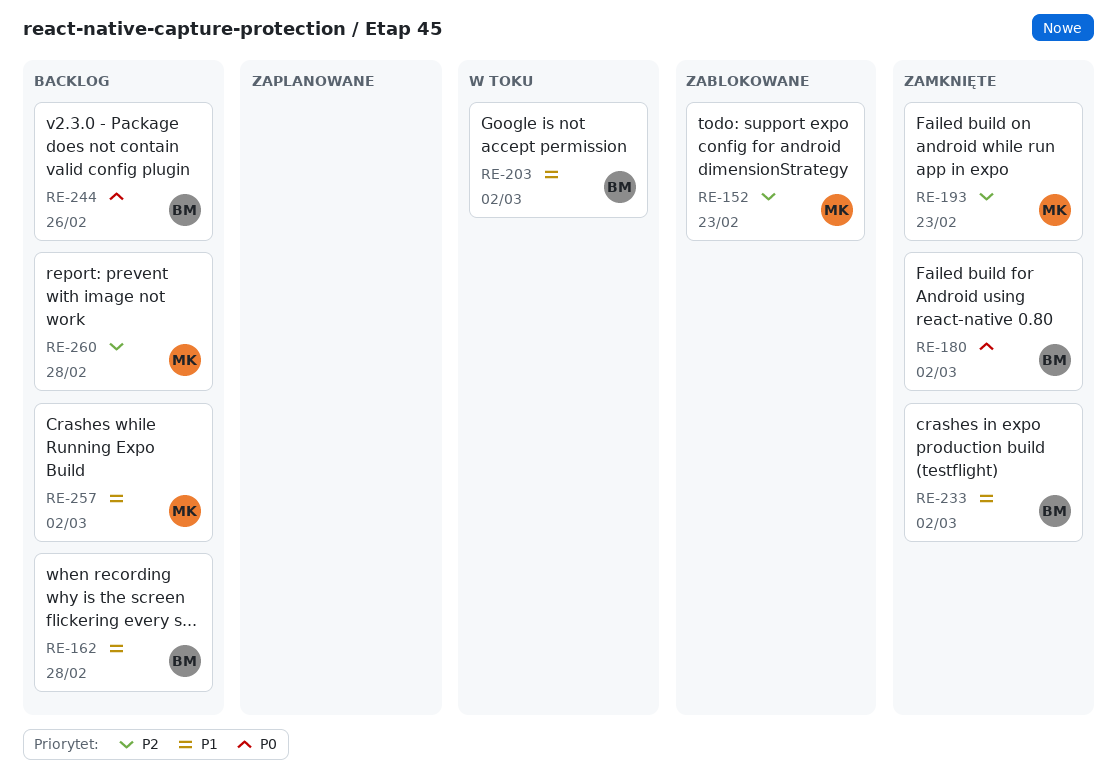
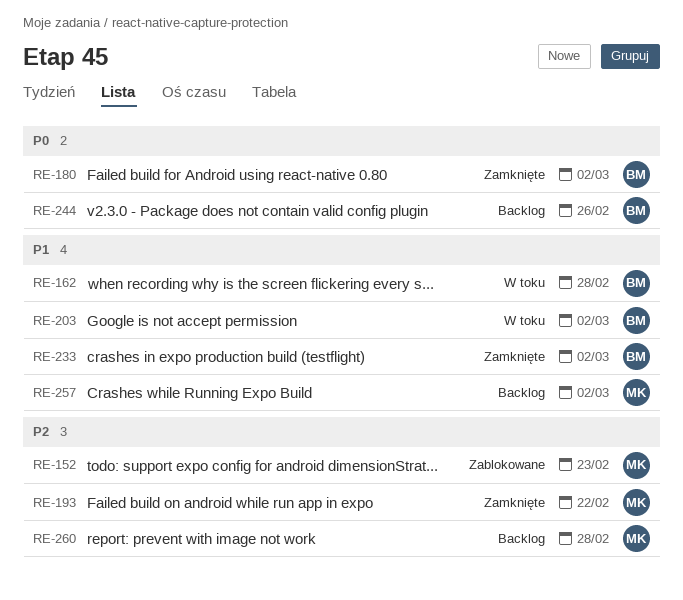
RE-162, status: Backlog -> W toku
RE-193, due: Feb 23 -> Feb 22

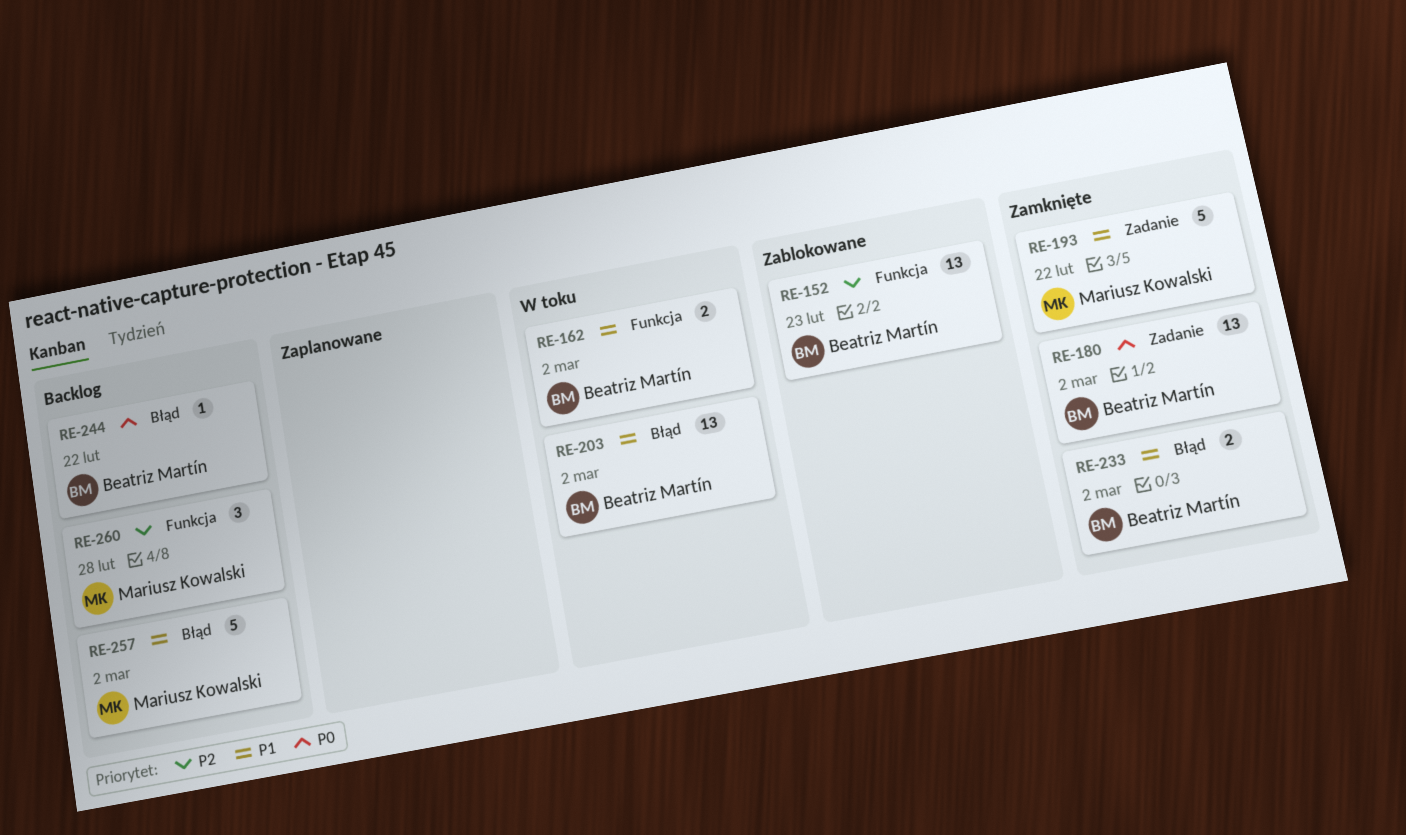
RE-152, owner: Mariusz Kowalski -> Beatriz Martín
RE-162, due: Feb 28 -> Mar 2
RE-193, priority: P2 -> P1
RE-244, due: Feb 26 -> Feb 22

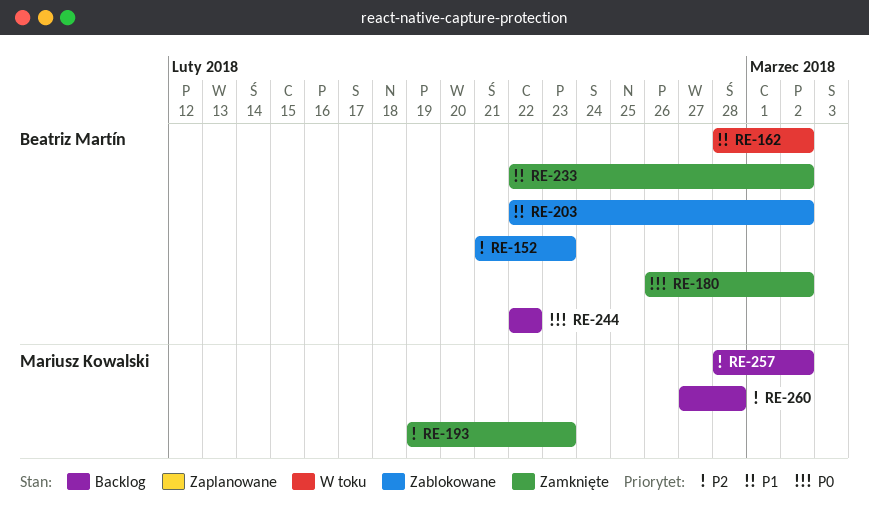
RE-193, priority: P1 -> P2
RE-193, due: Feb 22 -> Feb 23
RE-203, status: W toku -> Zablokowane
RE-257, priority: P1 -> P2

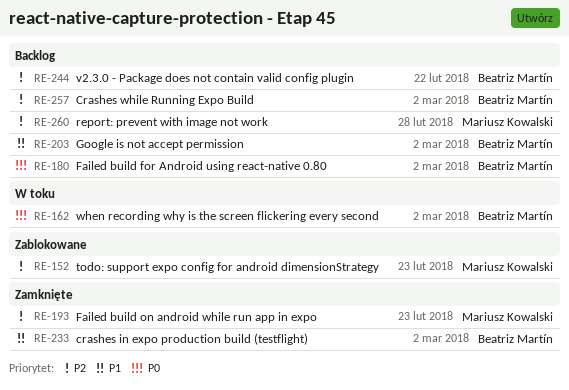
RE-152, owner: Beatriz Martín -> Mariusz Kowalski
RE-162, priority: P1 -> P0
RE-180, status: Zamknięte -> Backlog
RE-203, status: Zablokowane -> Backlog
RE-244, priority: P0 -> P2
RE-257, owner: Mariusz Kowalski -> Beatriz Martín

